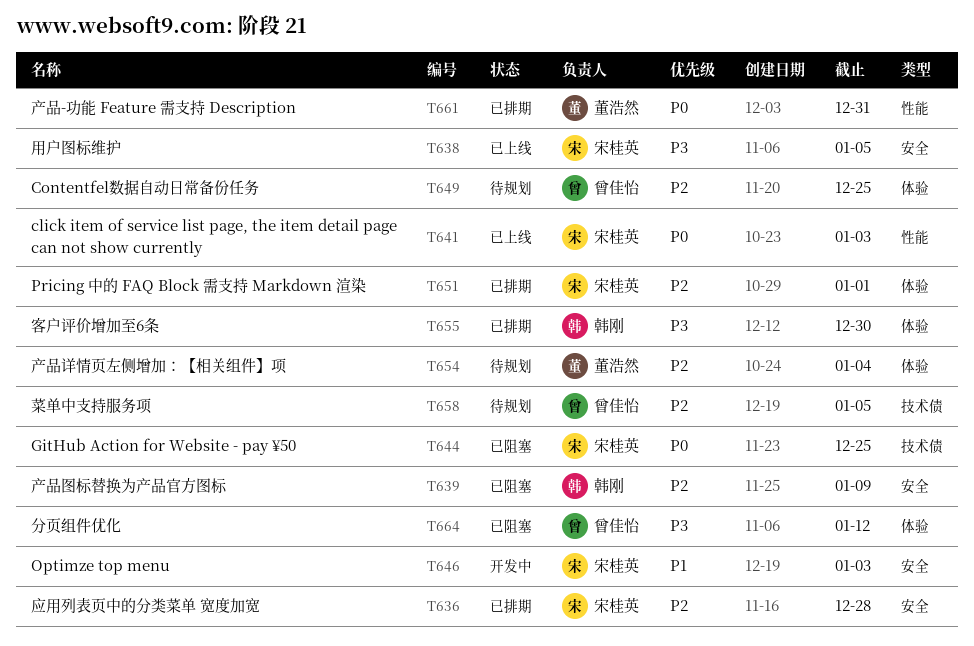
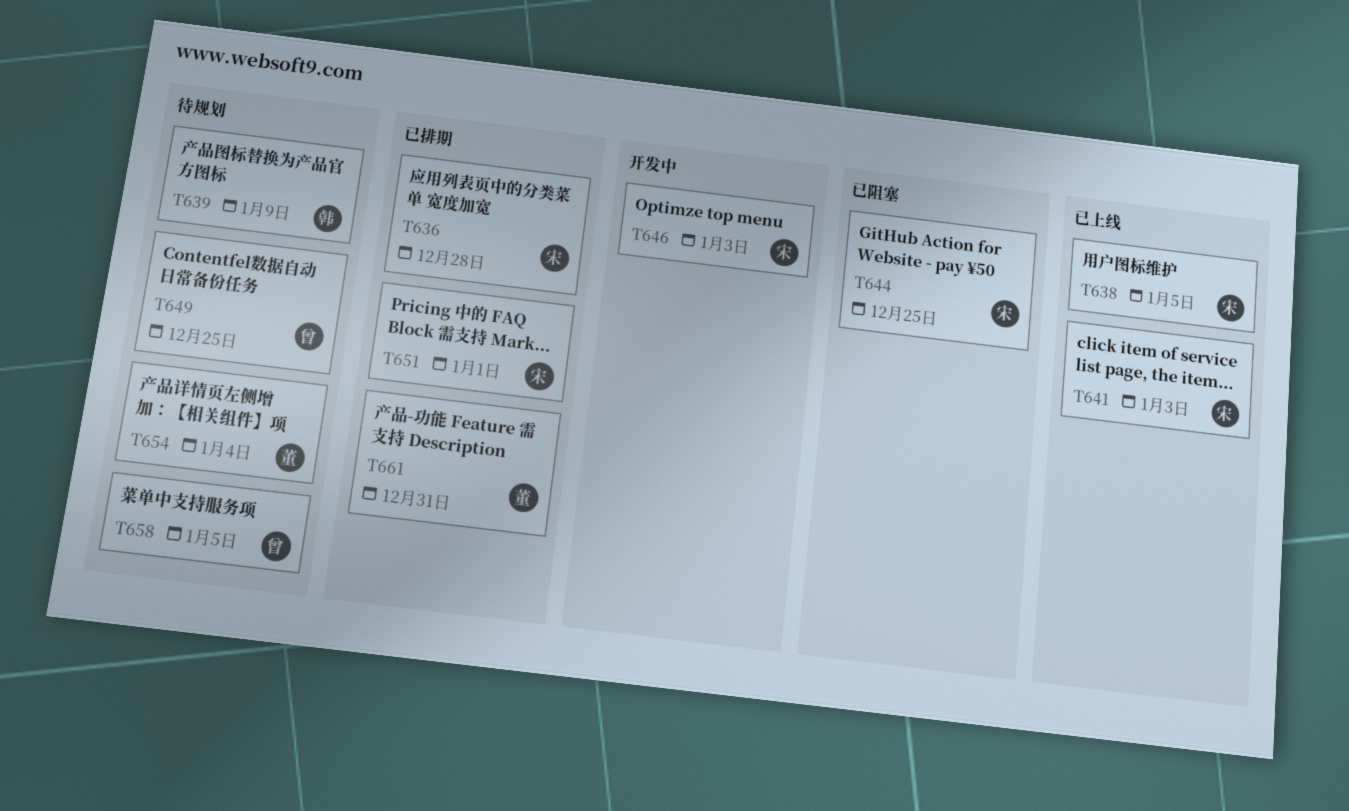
T639, status: 已阻塞 -> 待规划
T655: present -> none
T664: present -> none

